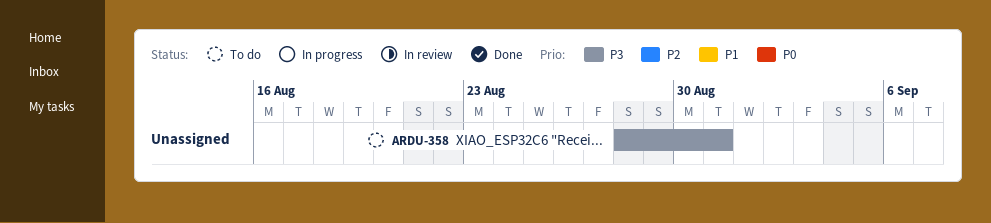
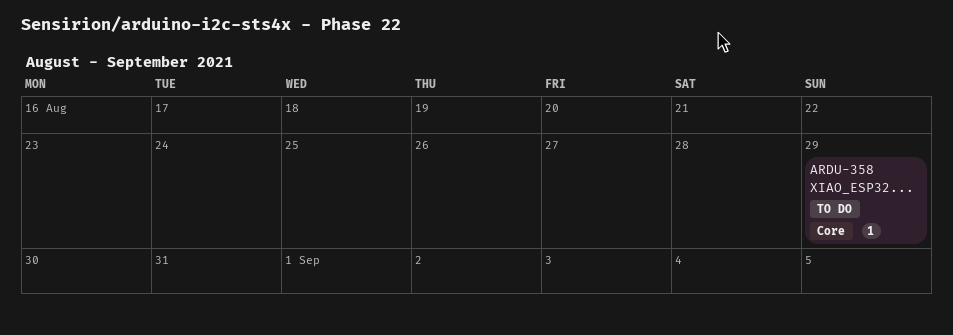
ARDU-358, due: Aug 31 -> Aug 29

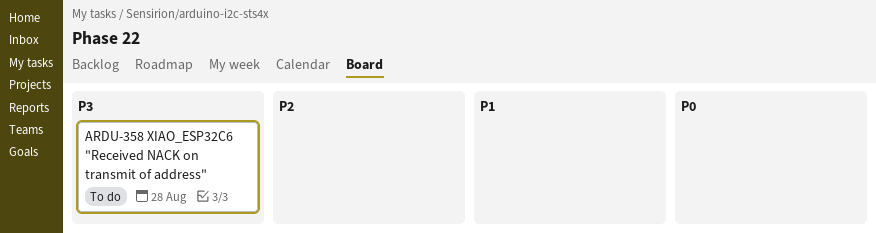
ARDU-358, due: Aug 29 -> Aug 28

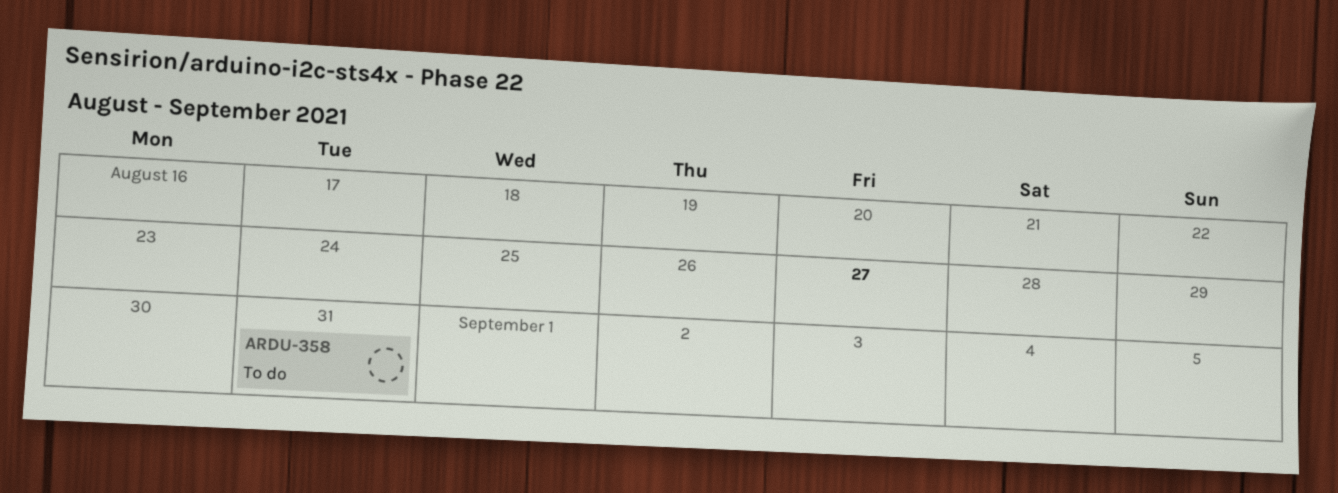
ARDU-358, due: Aug 28 -> Aug 31

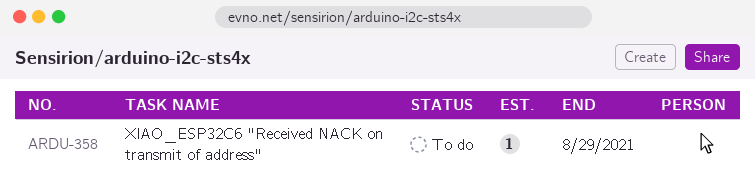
ARDU-358, due: Aug 31 -> Aug 29

